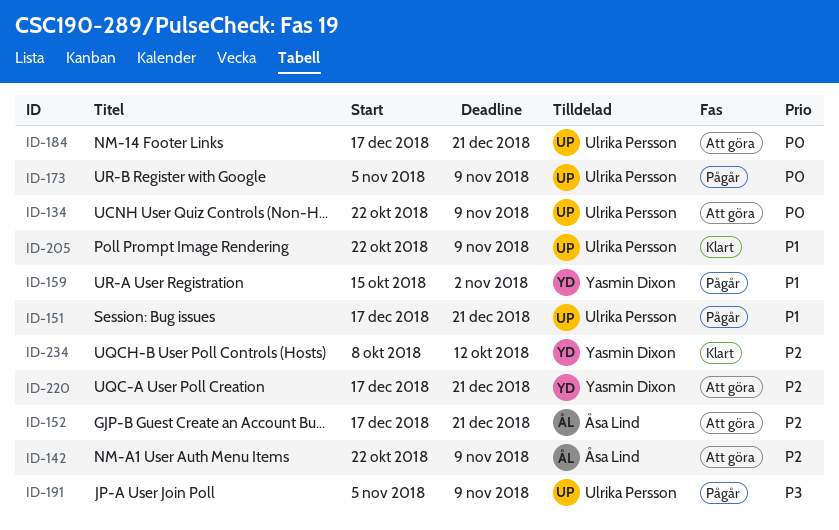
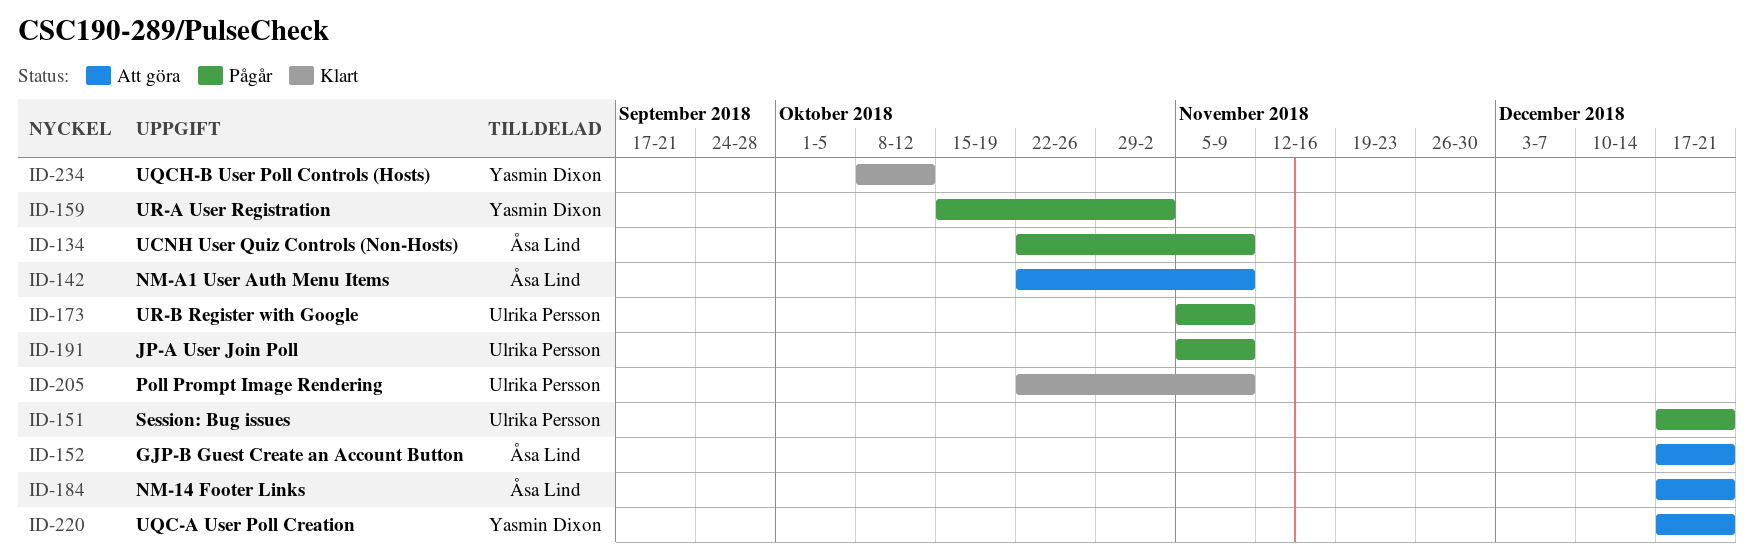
ID-134, status: Att göra -> Pågår
ID-134, owner: Ulrika Persson -> Åsa Lind
ID-184, owner: Ulrika Persson -> Åsa Lind

